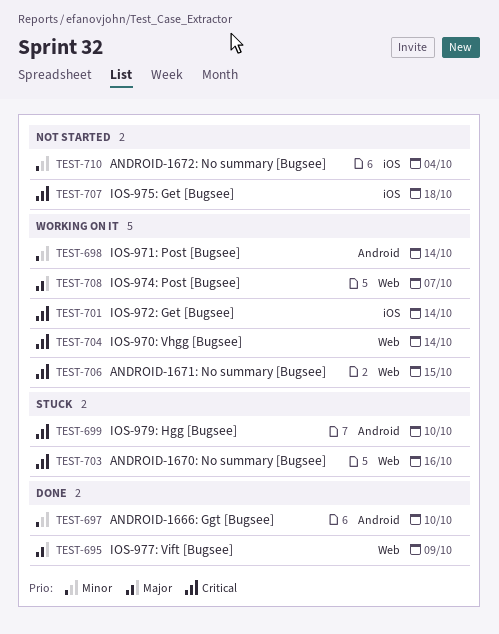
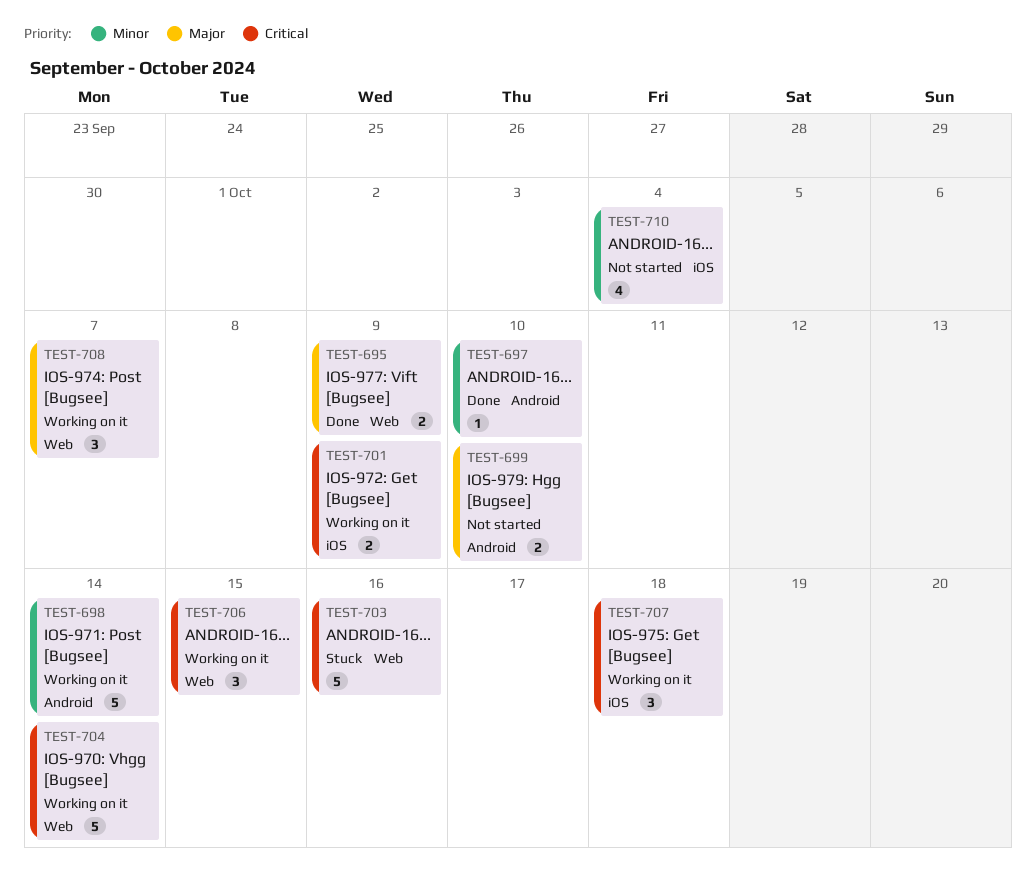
TEST-699, status: Stuck -> Not started
TEST-699, priority: Critical -> Major
TEST-701, due: Oct 14 -> Oct 9
TEST-707, status: Not started -> Working on it

